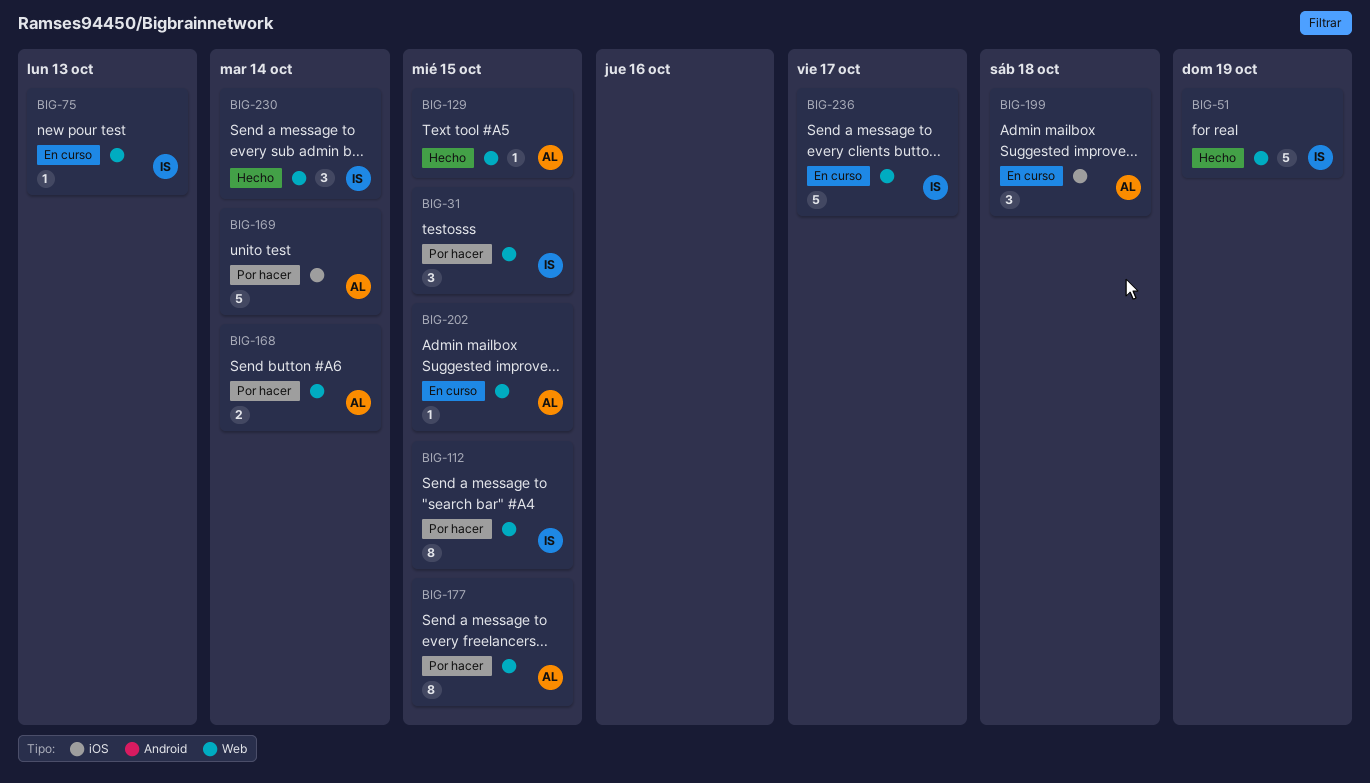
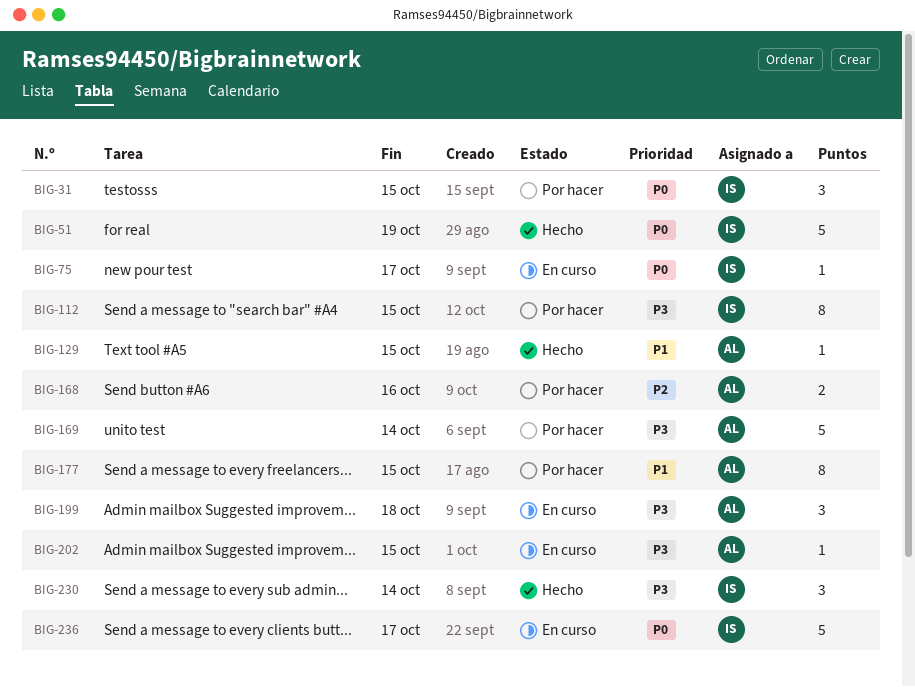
BIG-75, due: Oct 13 -> Oct 17
BIG-168, due: Oct 14 -> Oct 16

